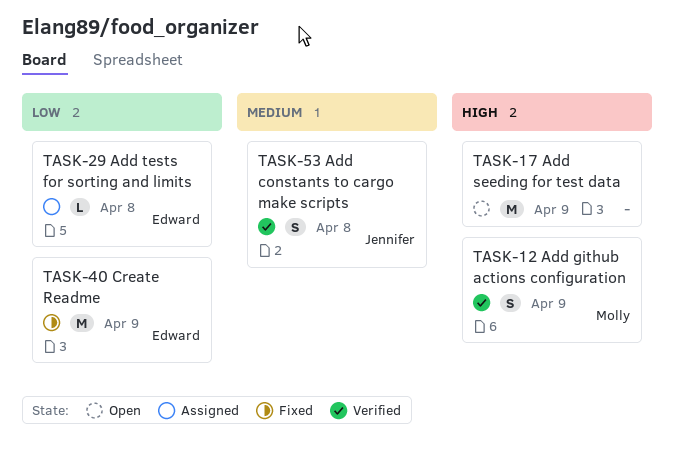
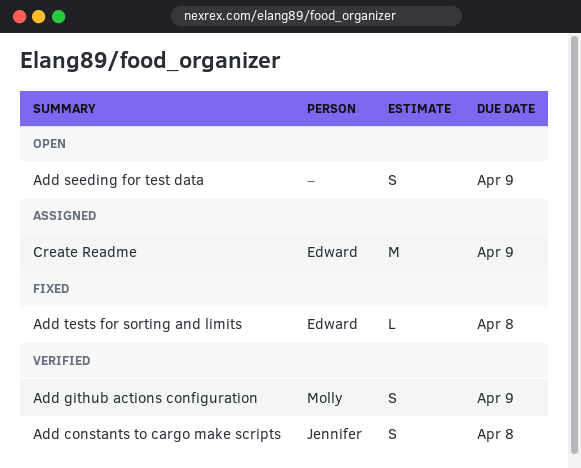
Add seeding for test data, estimate: M -> S
Add tests for sorting and limits, status: Assigned -> Fixed
Create Readme, status: Fixed -> Assigned

